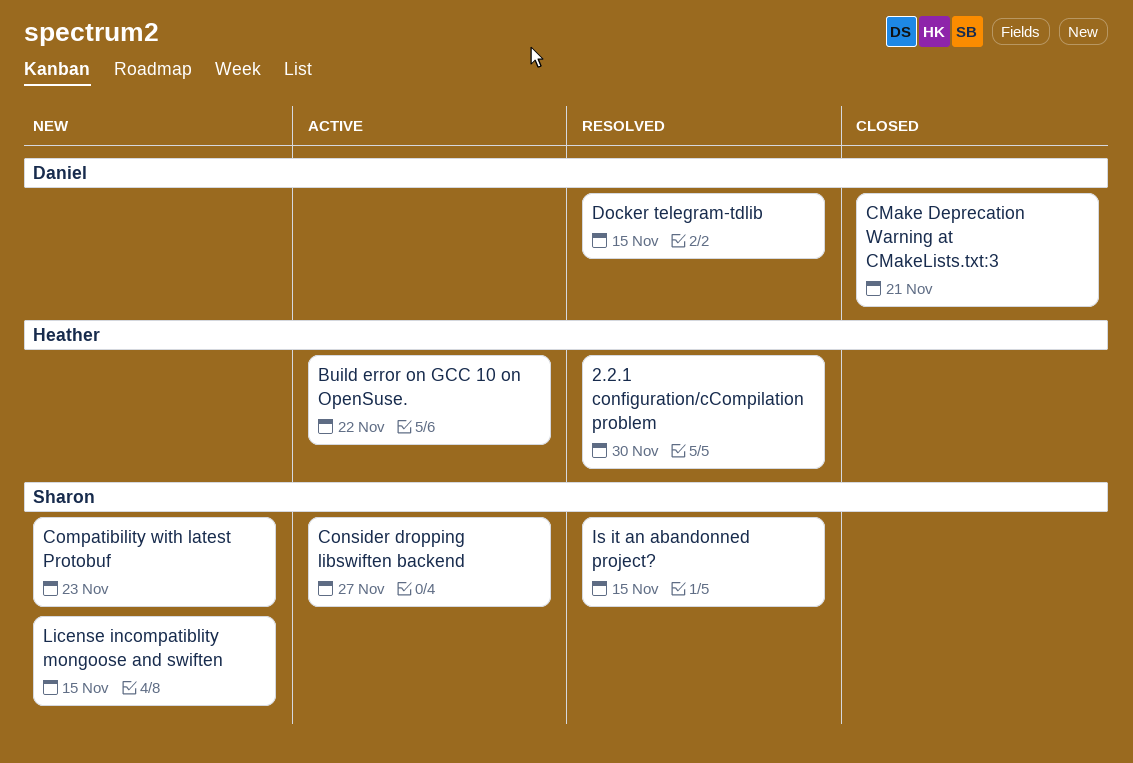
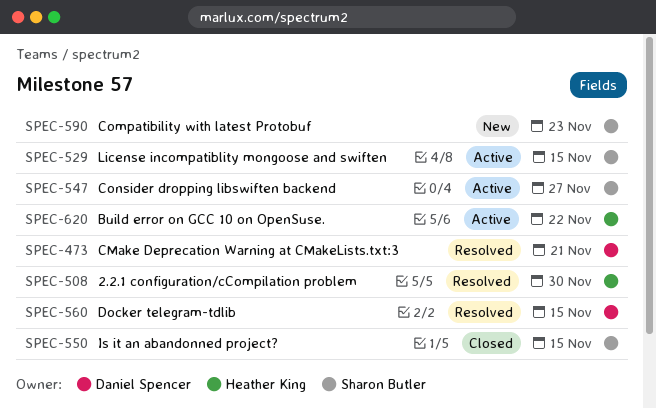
CMake Deprecation Warning at CMakeLists.txt:3, status: Closed -> Resolved
Is it an abandonned project?, status: Resolved -> Closed
License incompatiblity mongoose and swiften, status: New -> Active

